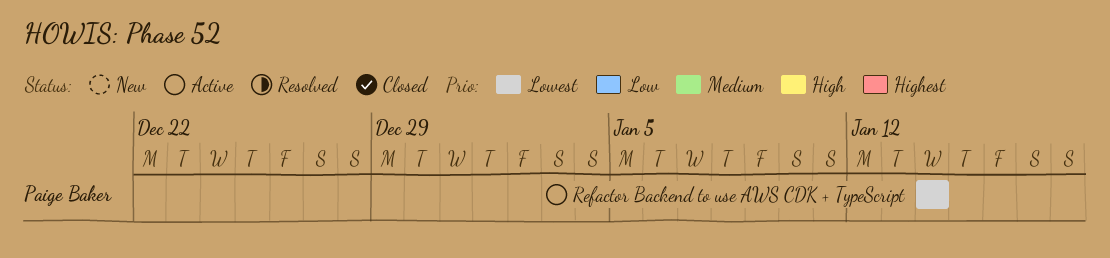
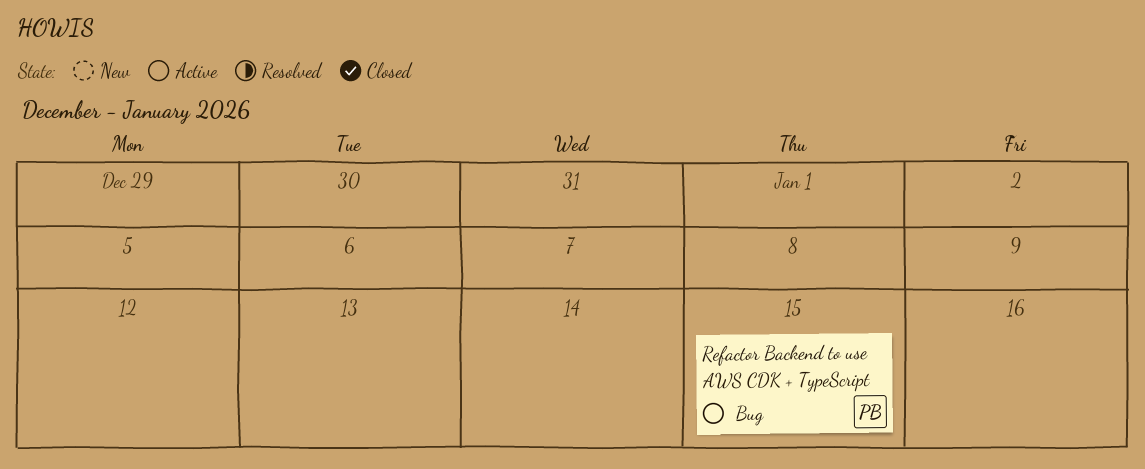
Refactor Backend to use AWS CDK + TypeScript, due: Jan 14 -> Jan 15

